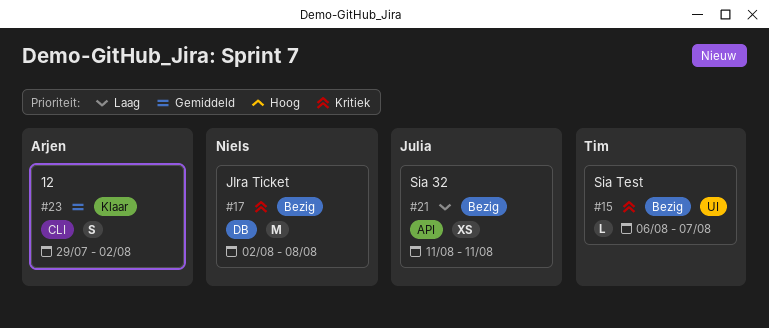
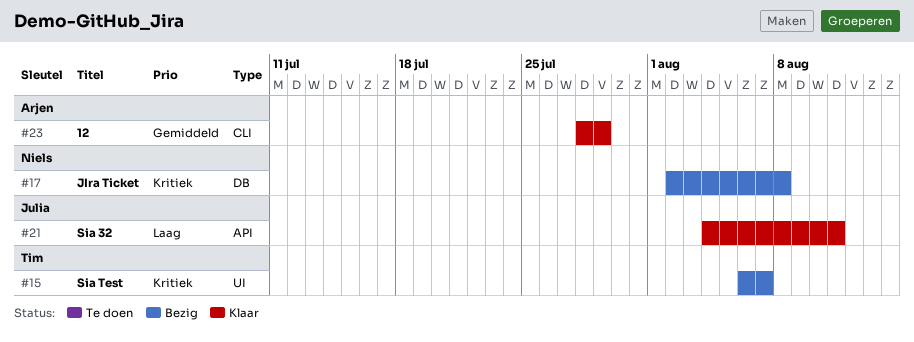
#21, status: Bezig -> Klaar
#21, start: Aug 11 -> Aug 4
#23, start: Jul 29 -> Jul 28
#23, due: Aug 2 -> Jul 29

